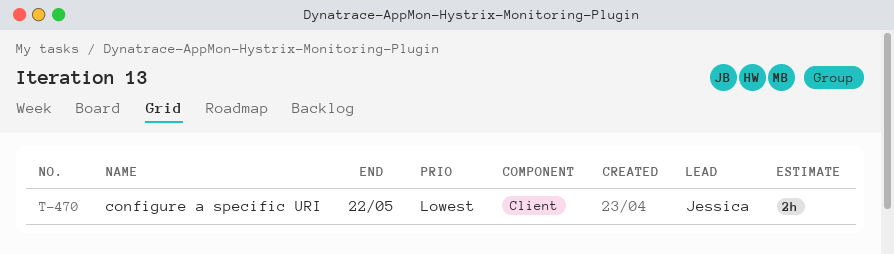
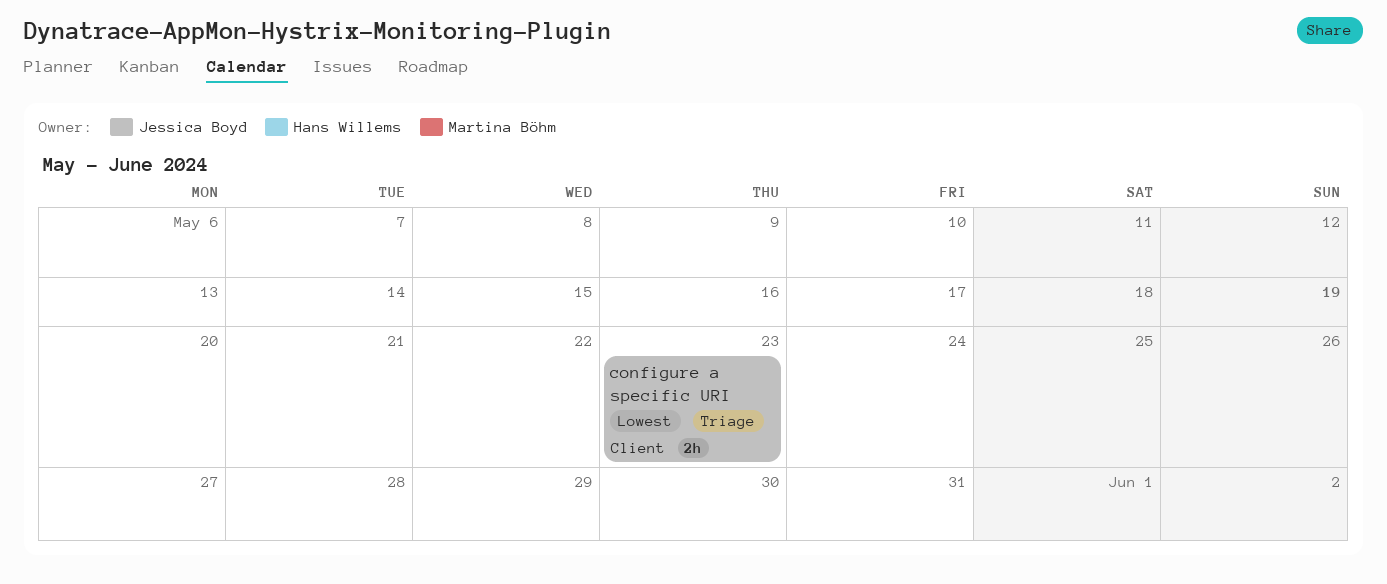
configure a specific URI, due: May 22 -> May 23

